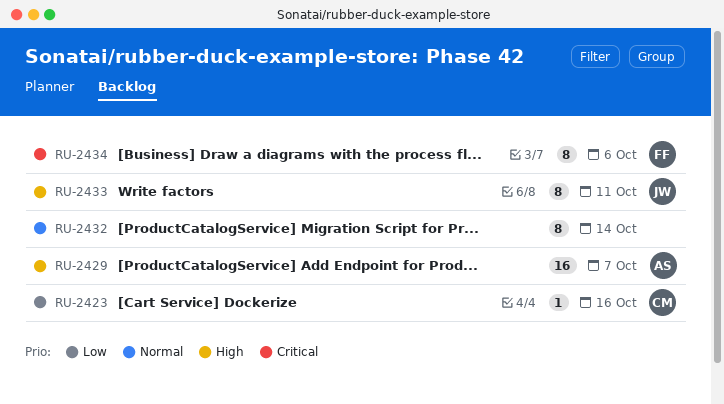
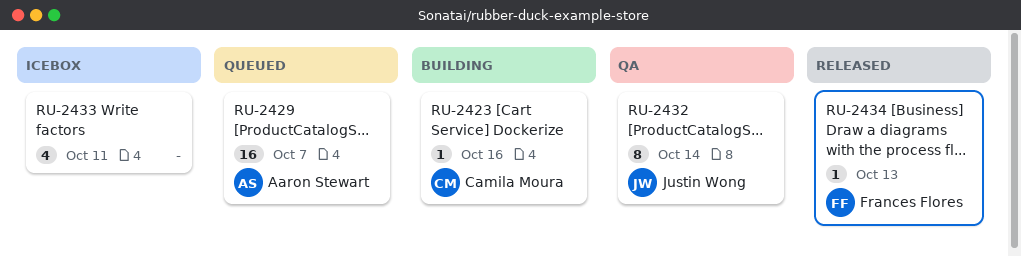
RU-2432, owner: none -> Justin Wong
RU-2433, owner: Justin Wong -> none
RU-2433, estimate: 8 -> 4
RU-2434, estimate: 8 -> 1
RU-2434, due: Oct 6 -> Oct 13

